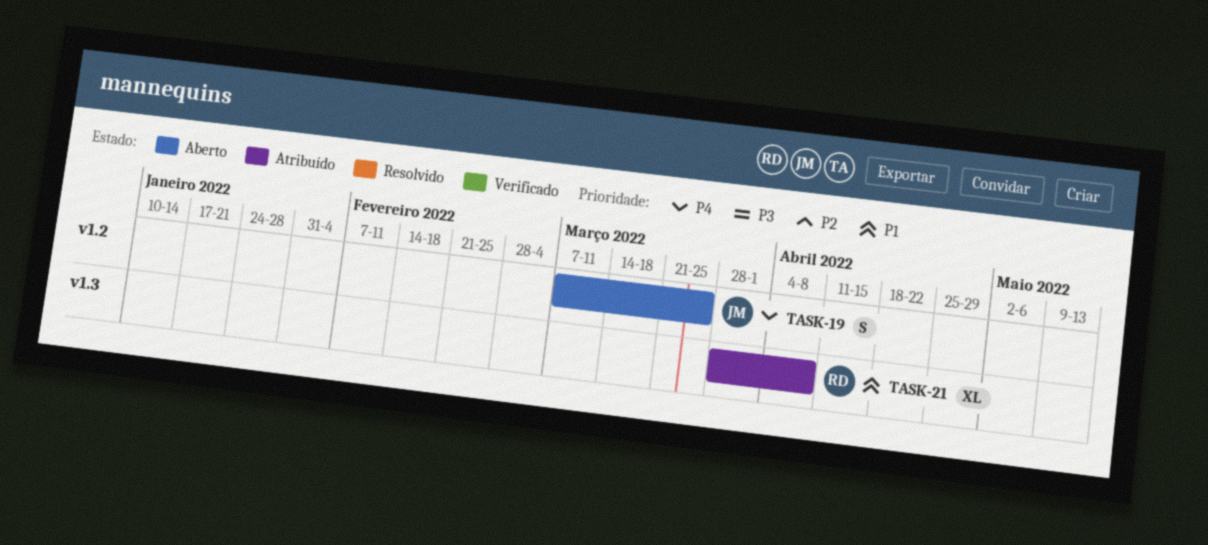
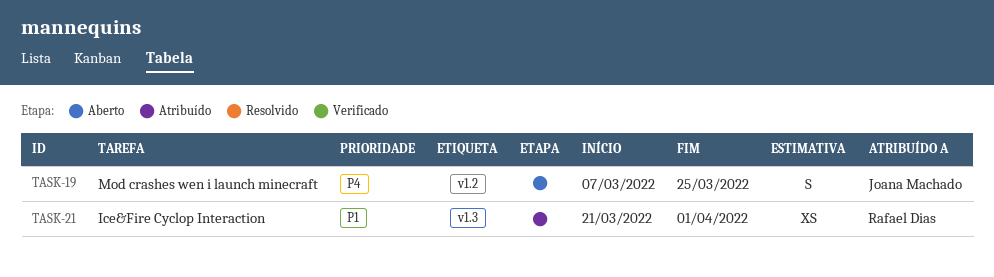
TASK-21, estimate: XL -> XS
TASK-21, start: Mar 28 -> Mar 21
TASK-21, due: Apr 8 -> Apr 1

